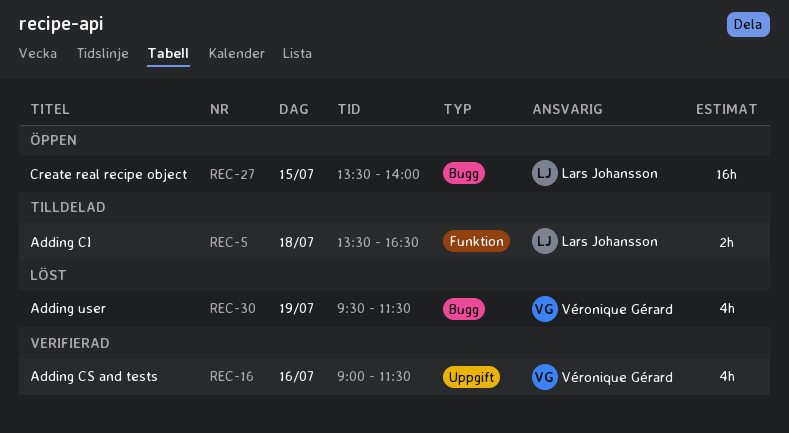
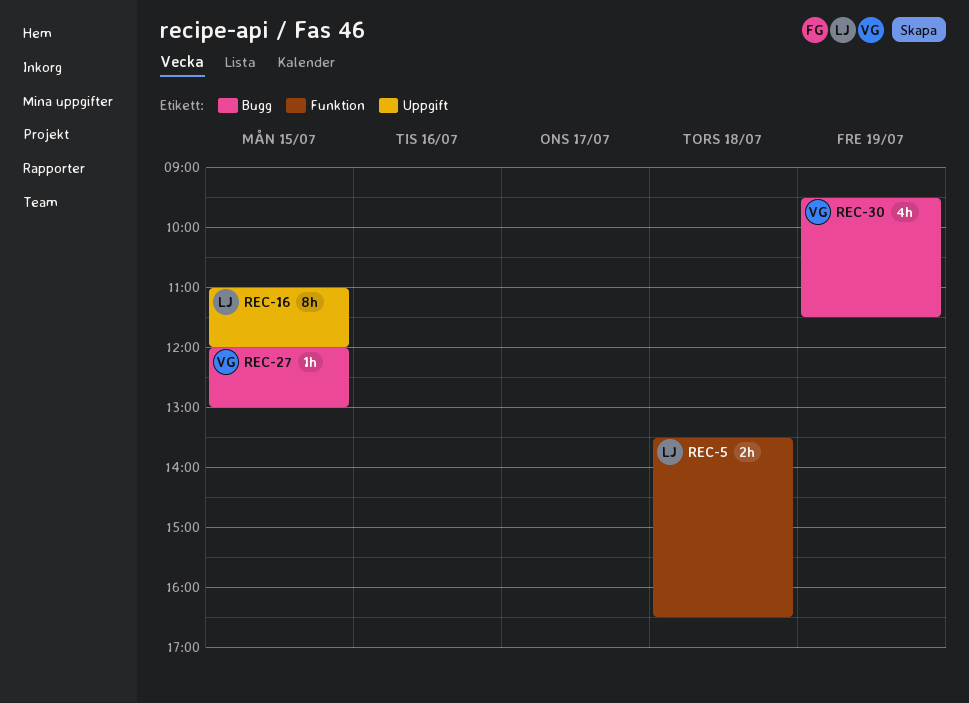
REC-16, owner: Véronique Gérard -> Lars Johansson
REC-16, estimate: 4h -> 8h
REC-16, day: Jul 16 -> Jul 15
REC-16, begins: 09:00 -> 11:00
REC-16, ends: 11:30 -> 12:00
REC-27, owner: Lars Johansson -> Véronique Gérard
REC-27, estimate: 16h -> 1h
REC-27, begins: 13:30 -> 12:00
REC-27, ends: 14:00 -> 13:00

